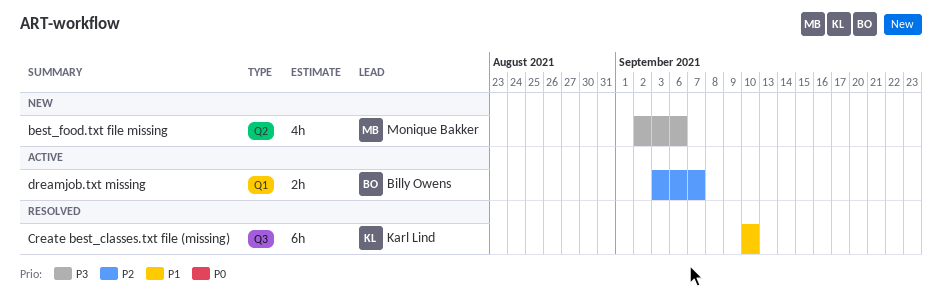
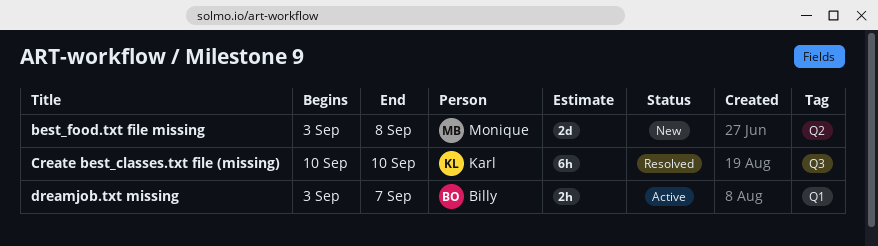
best_food.txt file missing, estimate: 4h -> 2d
best_food.txt file missing, start: Sep 2 -> Sep 3
best_food.txt file missing, due: Sep 6 -> Sep 8

